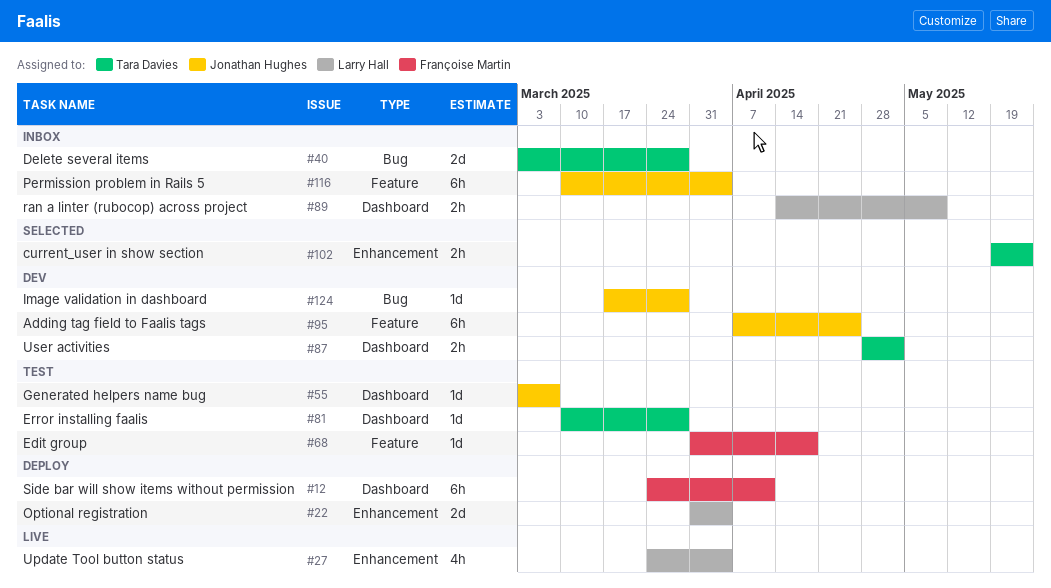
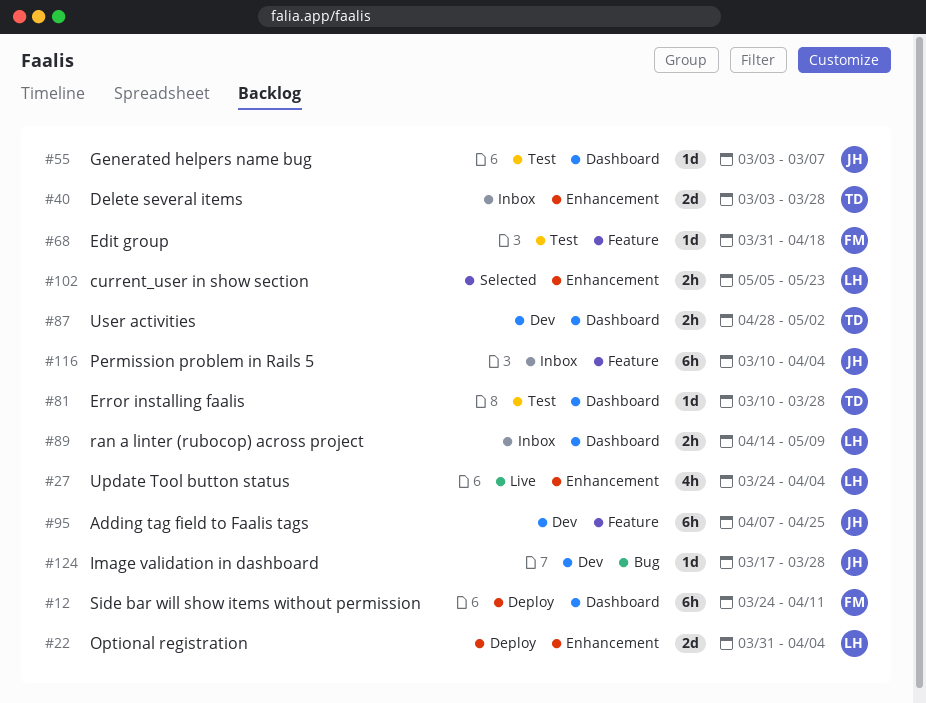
#40, label: Bug -> Enhancement
#102, owner: Tara Davies -> Larry Hall
#102, start: May 19 -> May 5

